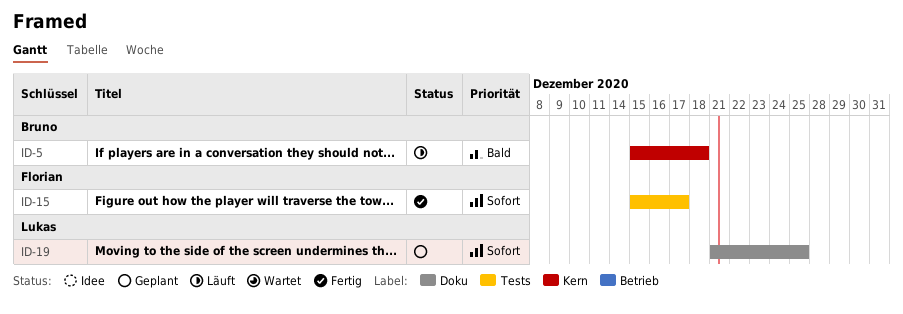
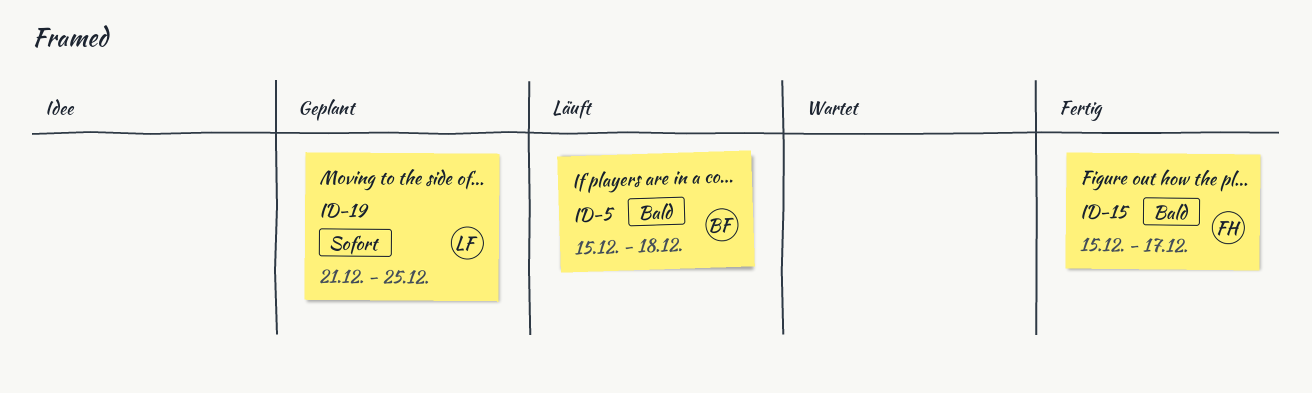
ID-15, priority: Sofort -> Bald

